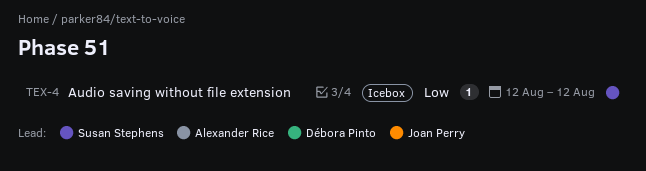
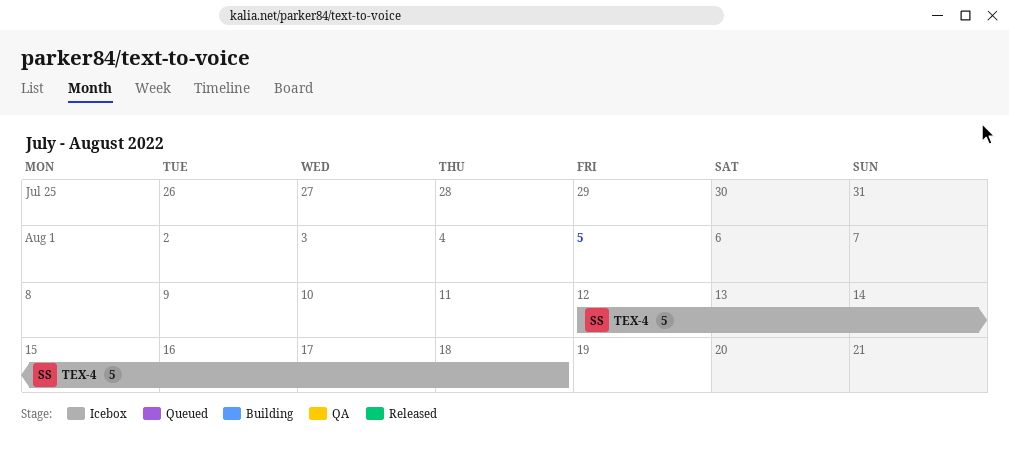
TEX-4, estimate: 1 -> 5
TEX-4, due: Aug 12 -> Aug 18

